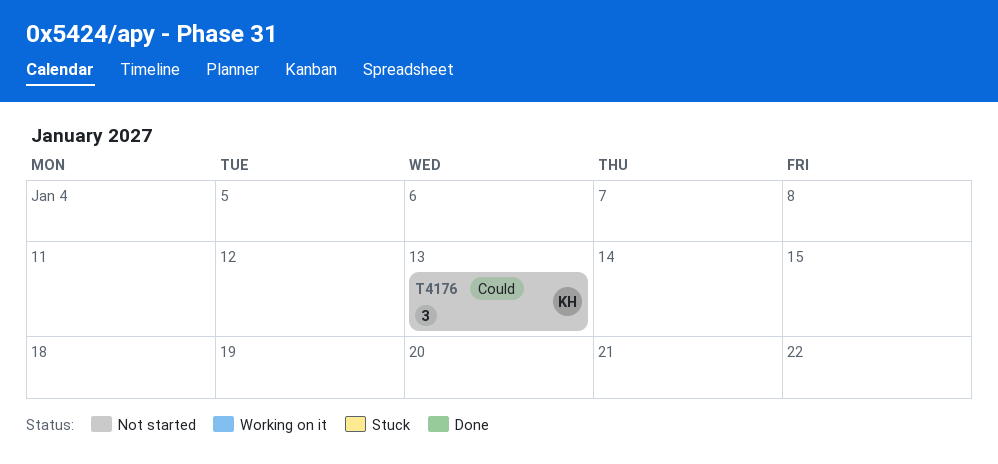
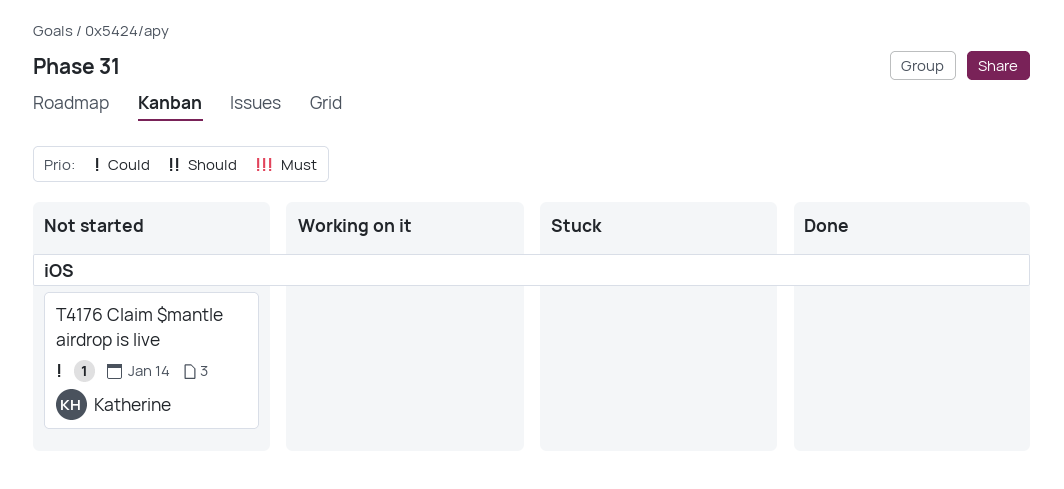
T4176, estimate: 3 -> 1
T4176, due: Jan 13 -> Jan 14

